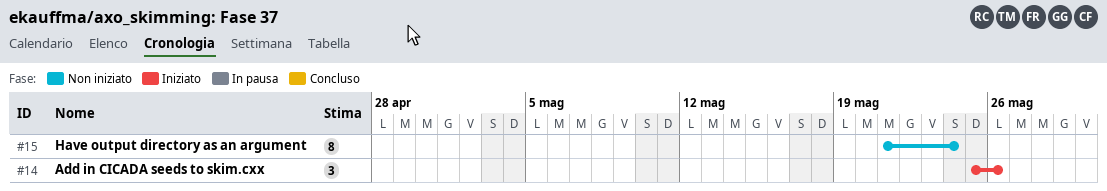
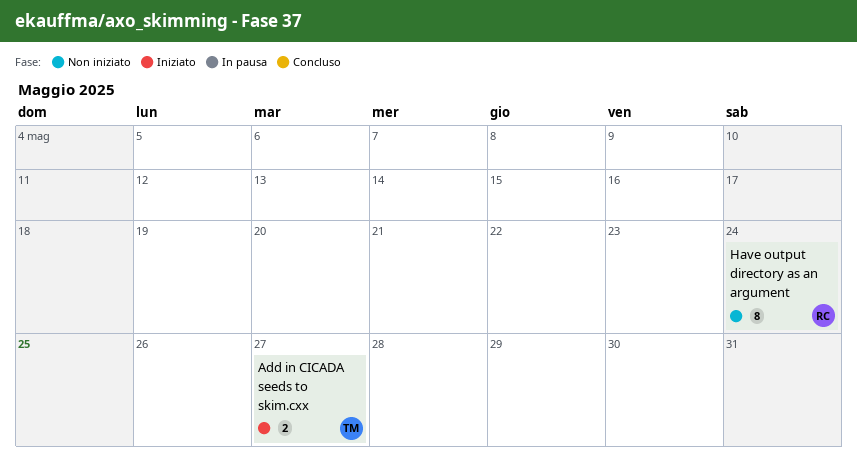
Add in CICADA seeds to skim.cxx, estimate: 3 -> 2
Add in CICADA seeds to skim.cxx, due: May 26 -> May 27

